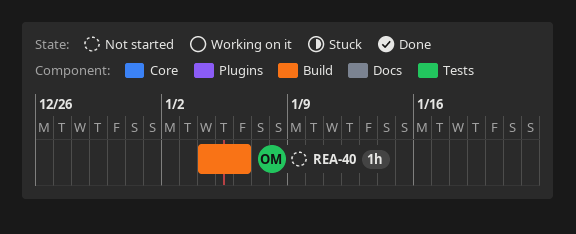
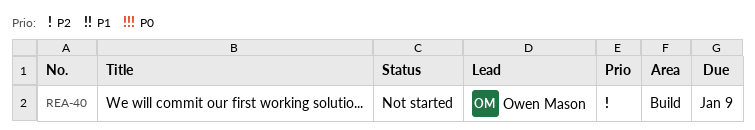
REA-40, due: Jan 6 -> Jan 9

